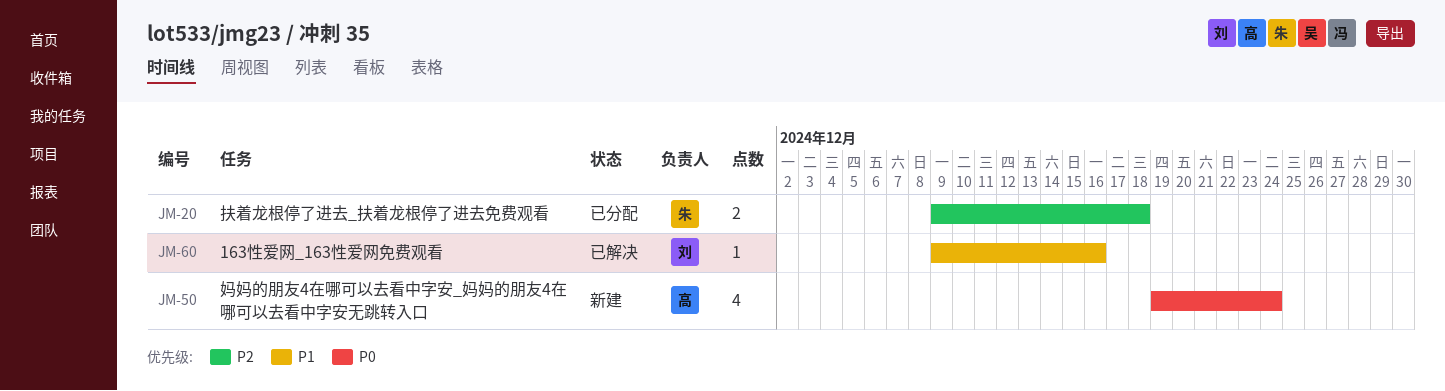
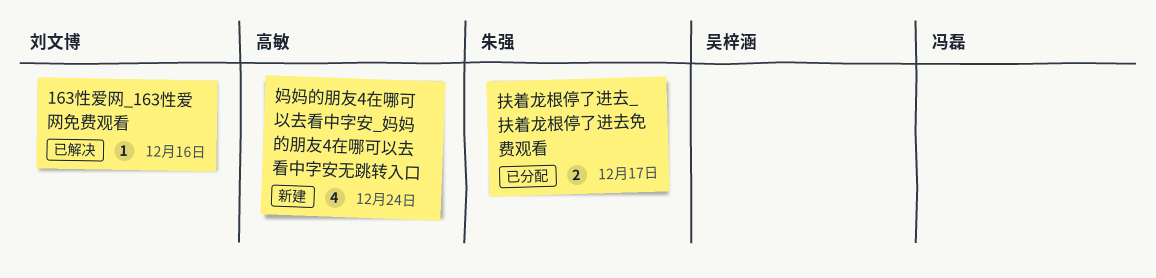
扶着龙根停了进去_扶着龙根停了进去免费观看, due: Dec 18 -> Dec 17

